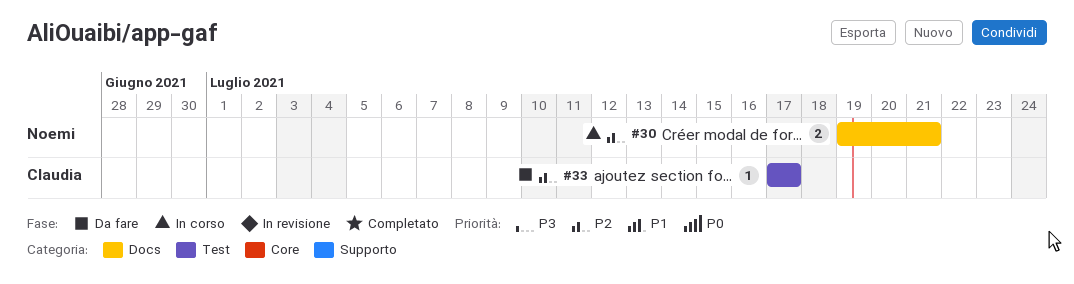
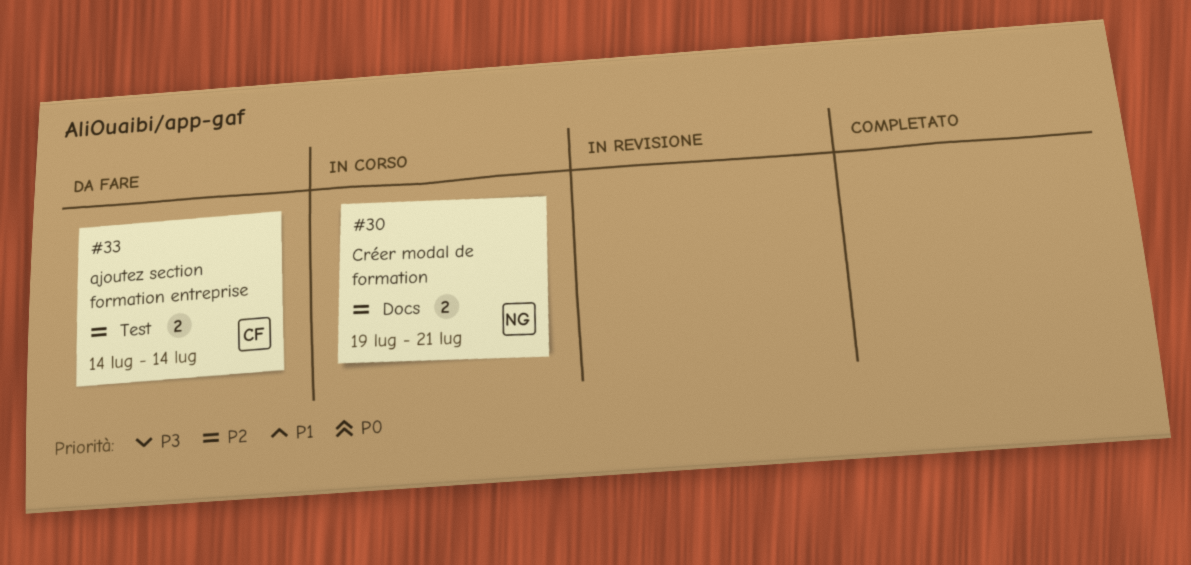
#33, estimate: 1 -> 2
#33, start: Jul 17 -> Jul 14
#33, due: Jul 17 -> Jul 14

